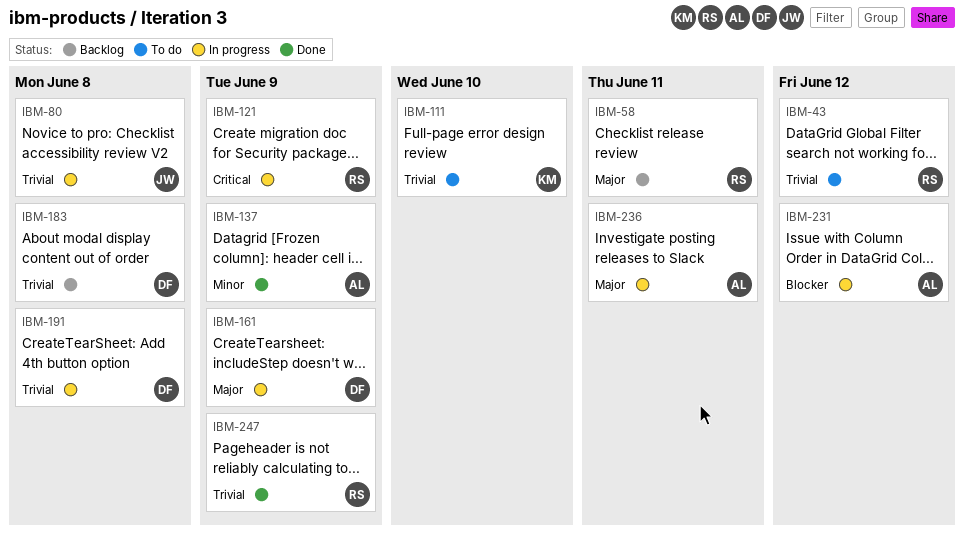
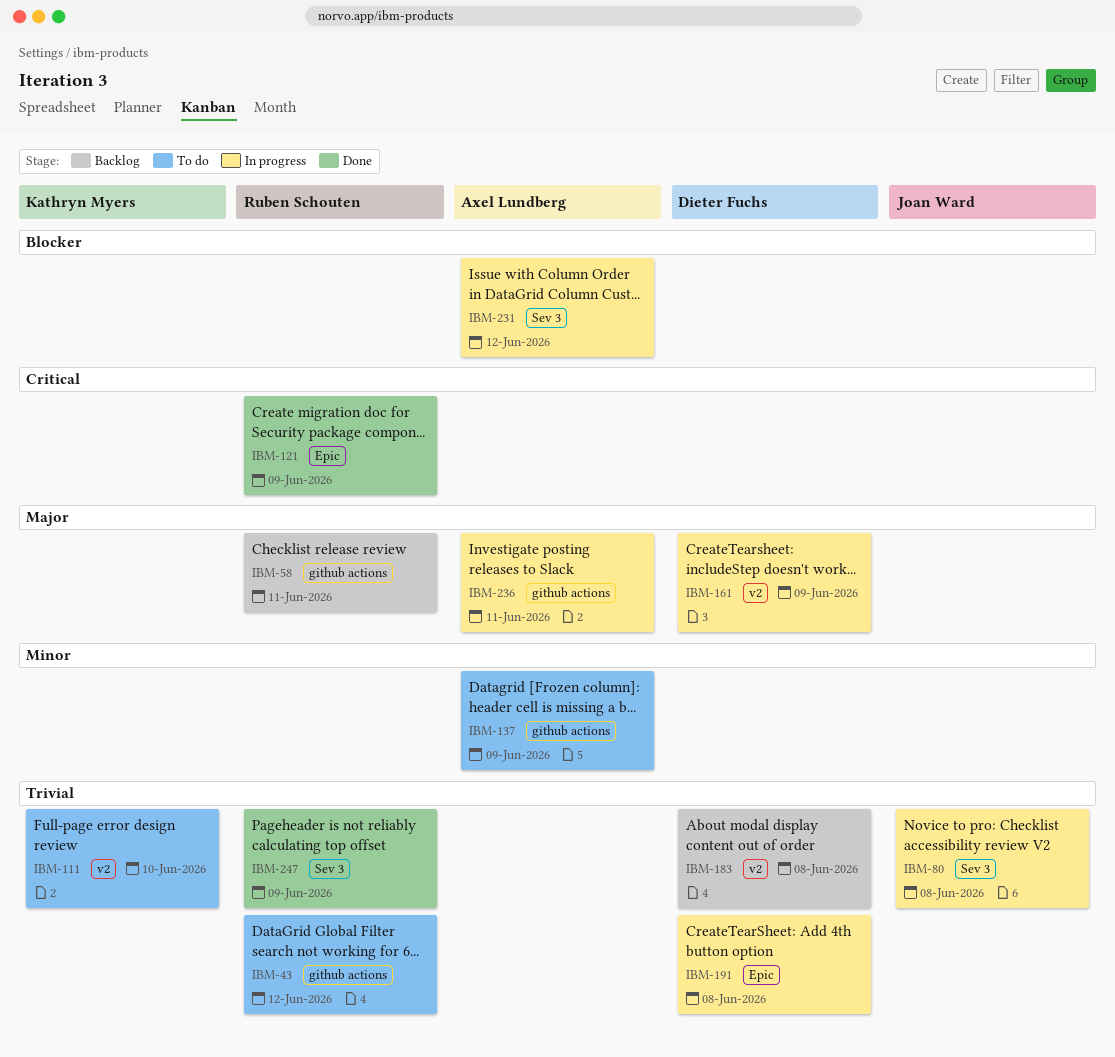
IBM-121, status: In progress -> Done
IBM-137, status: Done -> To do

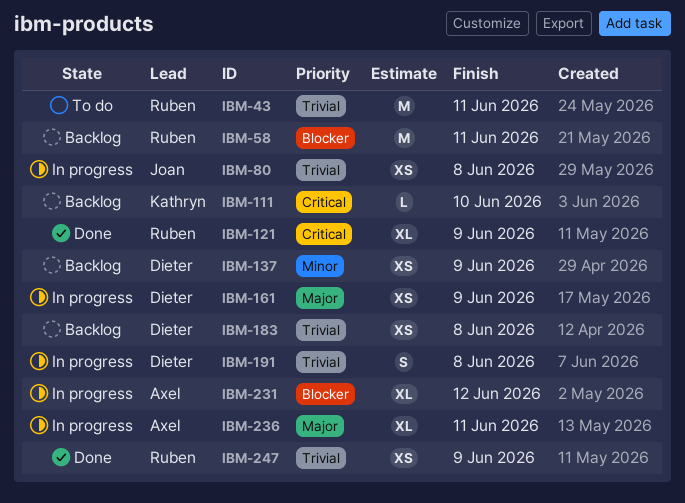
IBM-43, due: Jun 12 -> Jun 11
IBM-58, priority: Major -> Blocker
IBM-111, status: To do -> Backlog
IBM-111, priority: Trivial -> Critical
IBM-137, status: To do -> Backlog
IBM-137, owner: Axel Lundberg -> Dieter Fuchs

